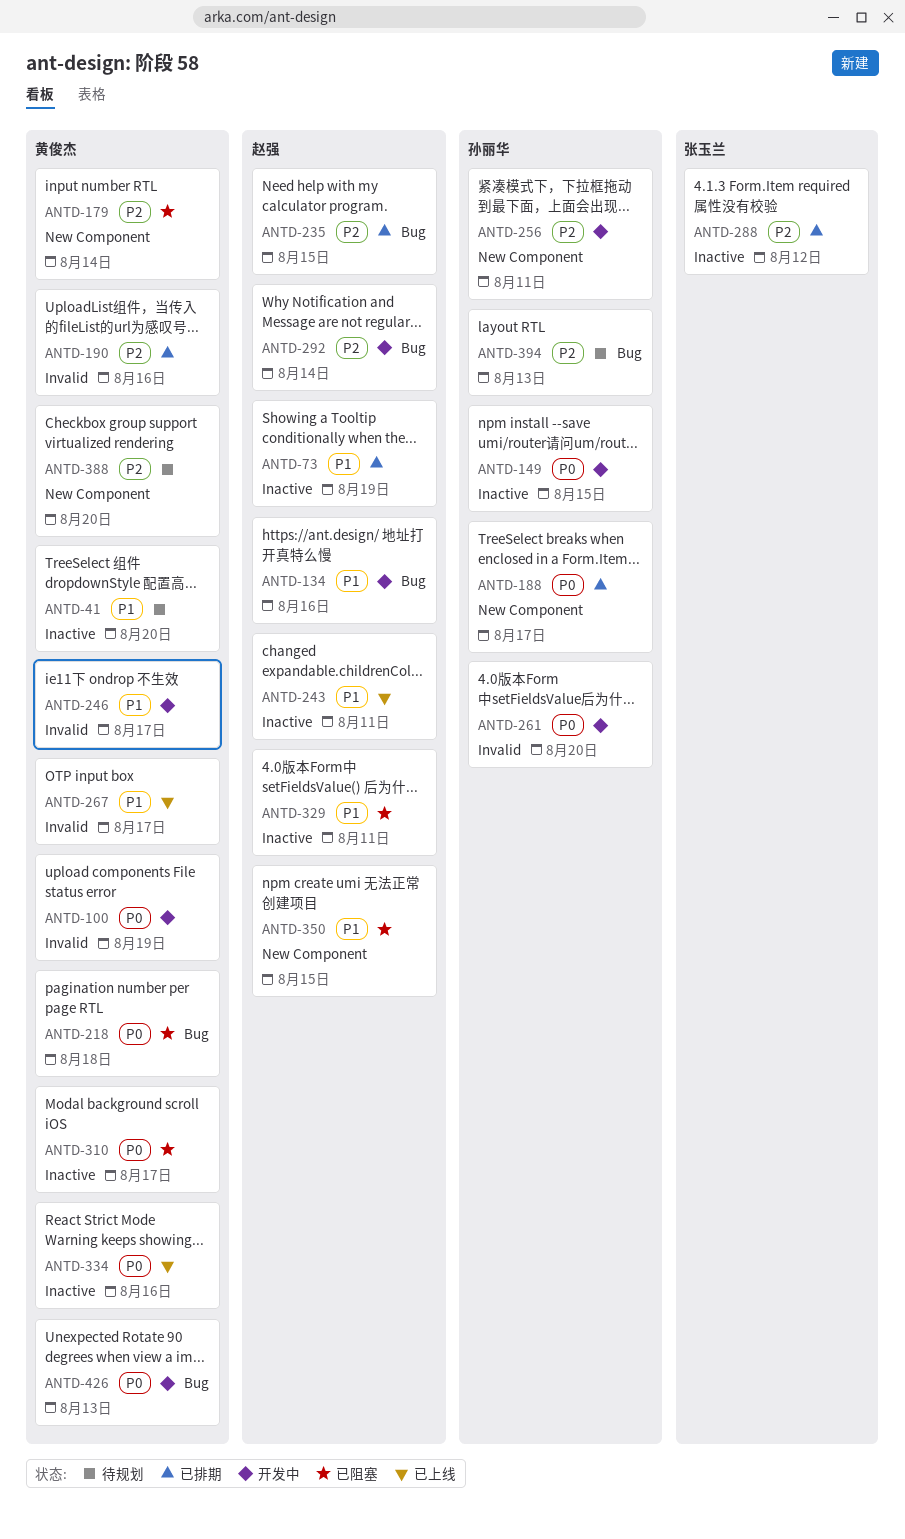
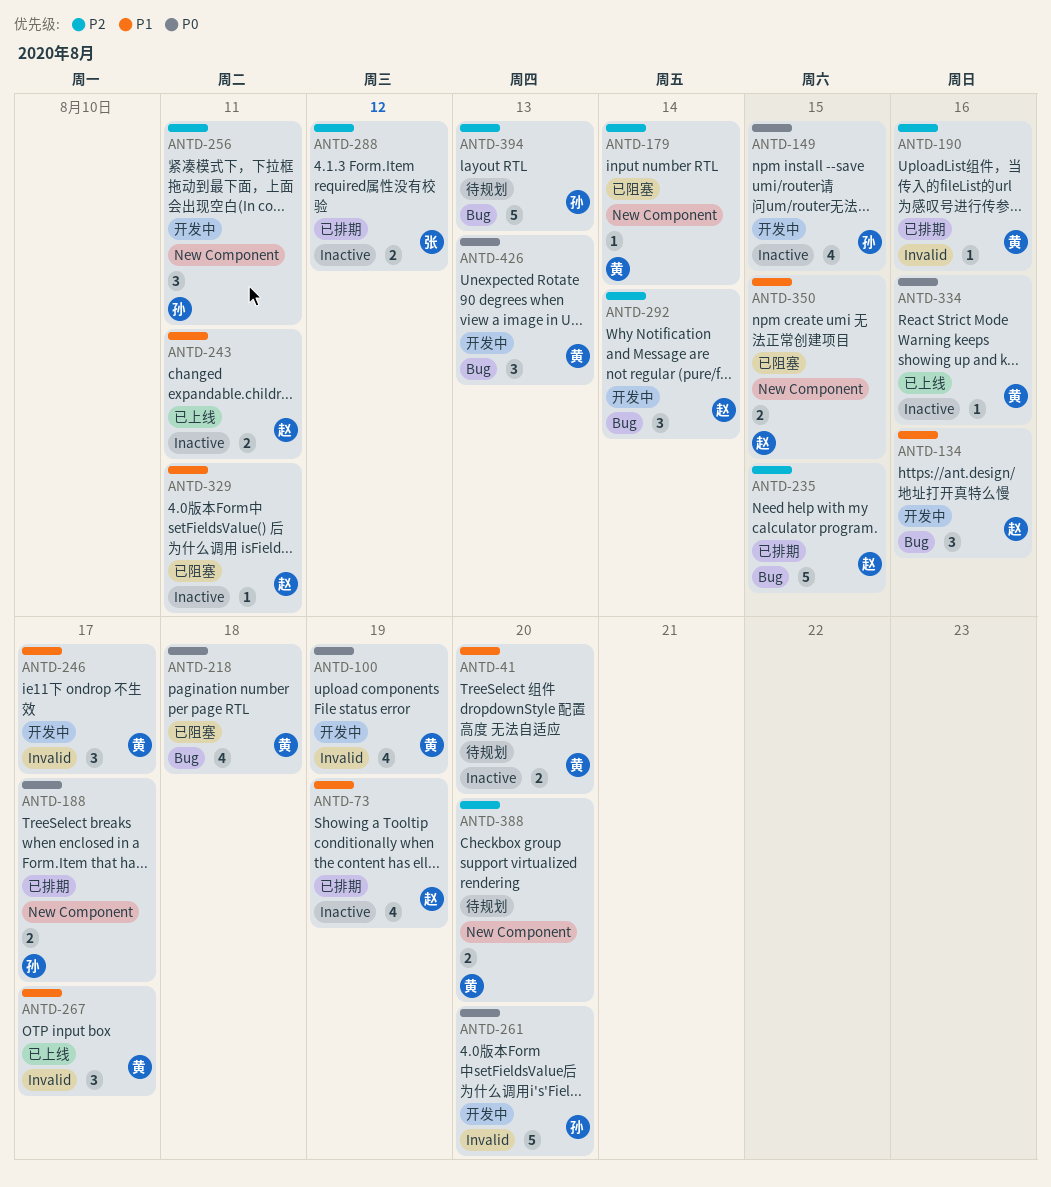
ANTD-310: present -> none

